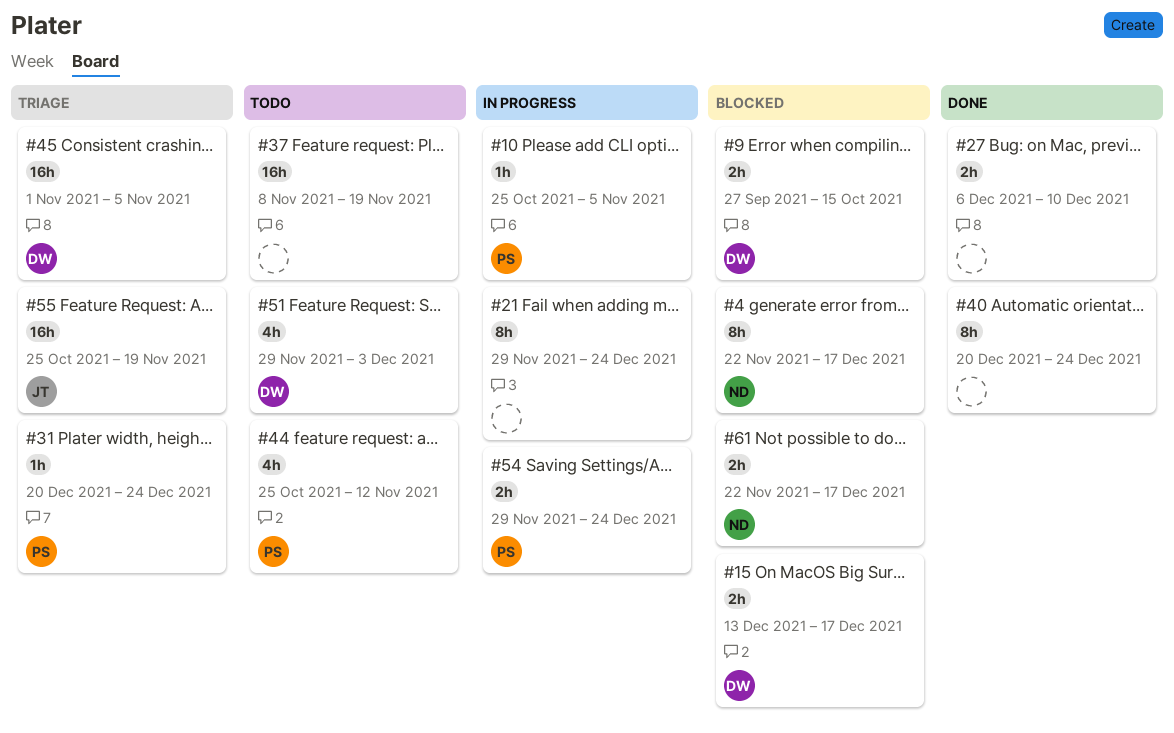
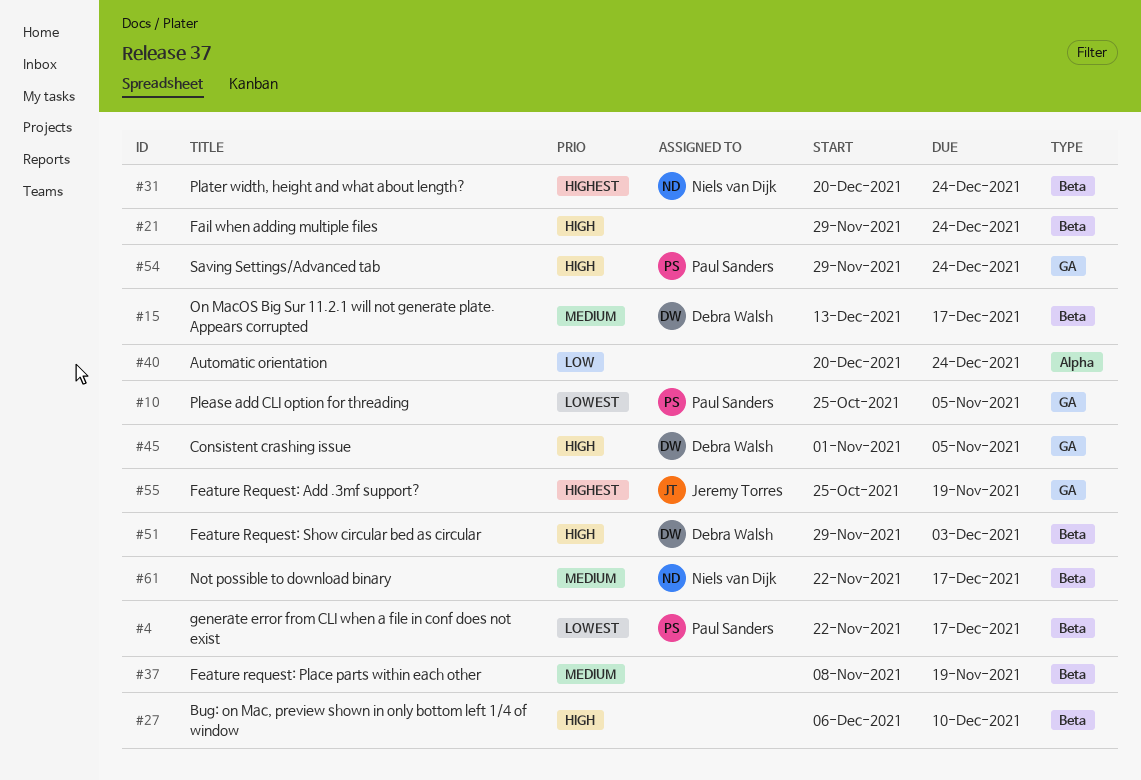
#4, owner: Niels van Dijk -> Paul Sanders
#9: present -> none
#31, owner: Paul Sanders -> Niels van Dijk
#44: present -> none

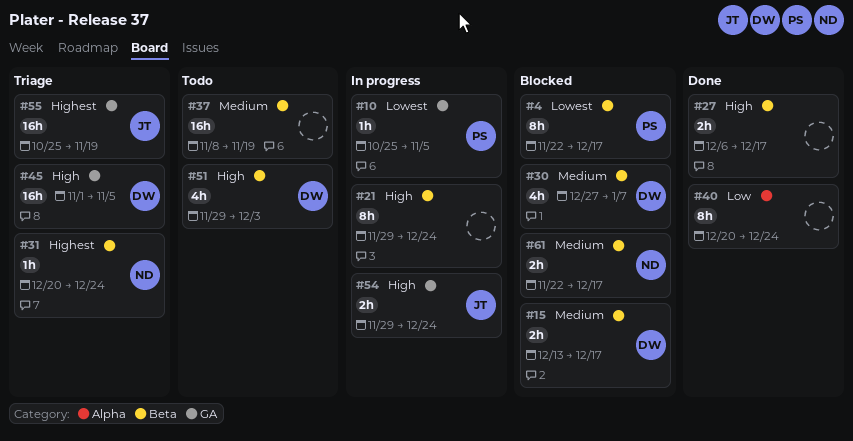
#27, due: Dec 10 -> Dec 17
#30: none -> present
#54, owner: Paul Sanders -> Jeremy Torres

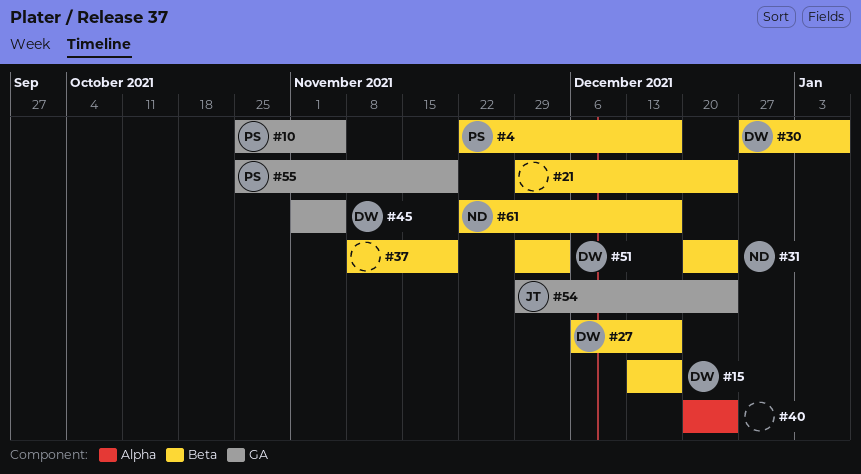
#27, owner: none -> DW
#55, owner: JT -> PS

